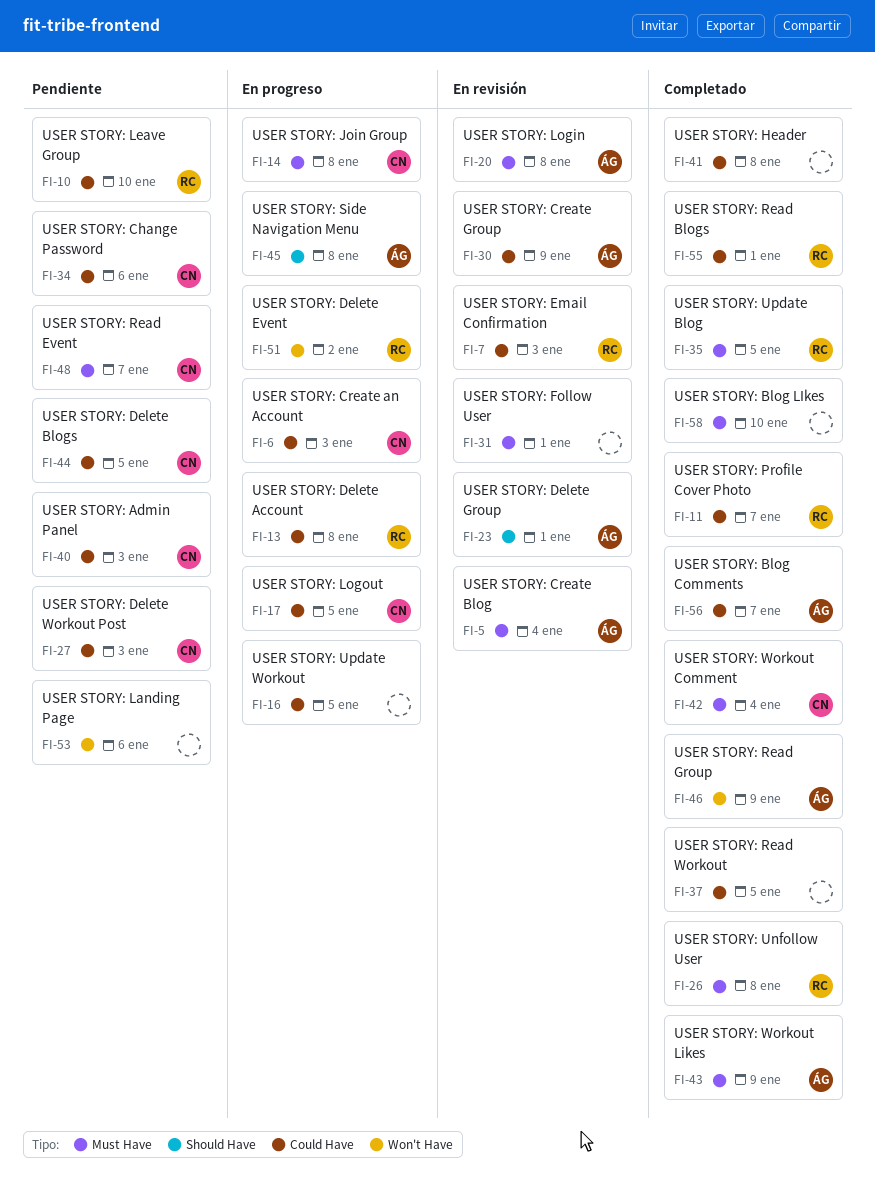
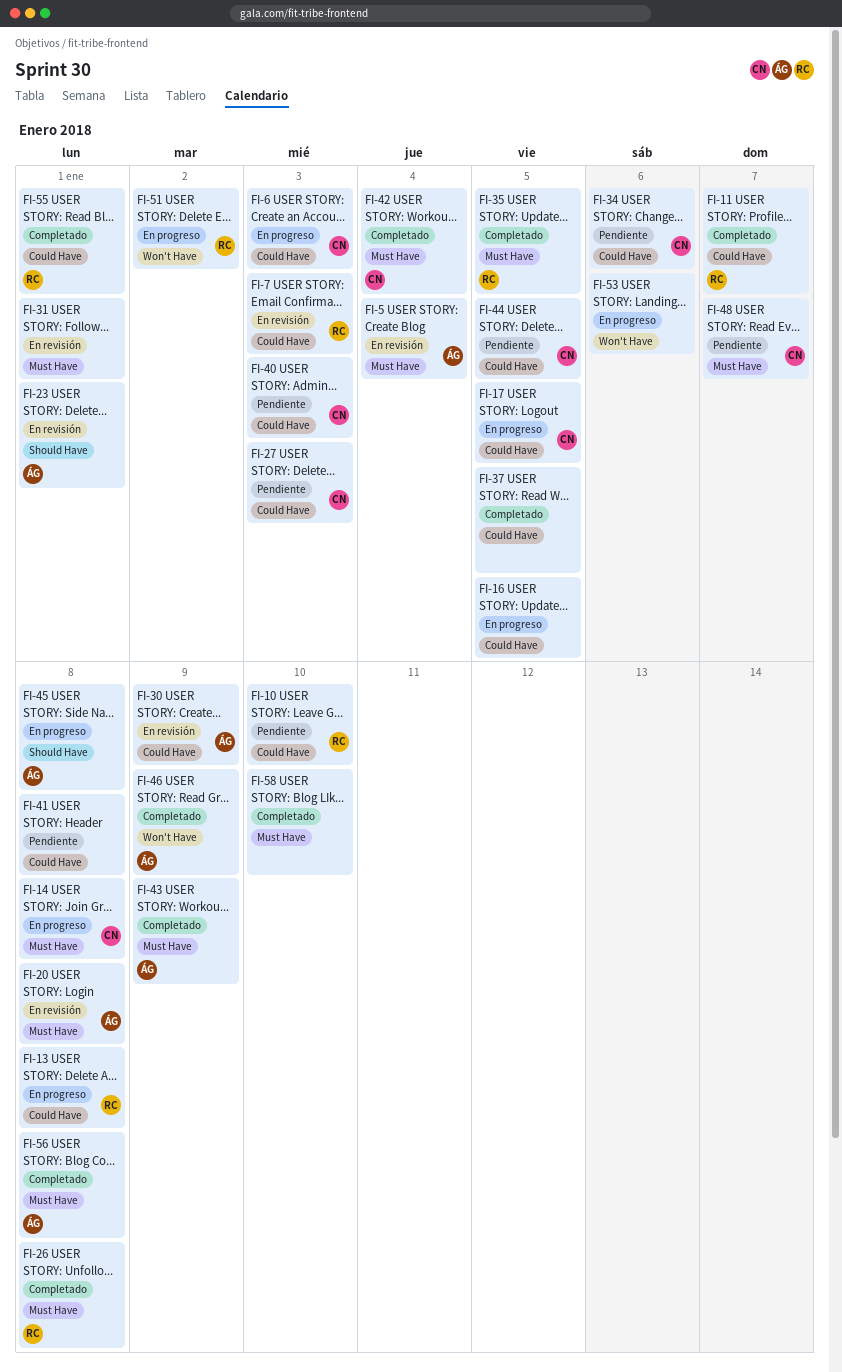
FI-41, status: Completado -> Pendiente
FI-53, status: Pendiente -> En progreso
FI-56, label: Could Have -> Must Have
FI-56, due: Jan 7 -> Jan 8

